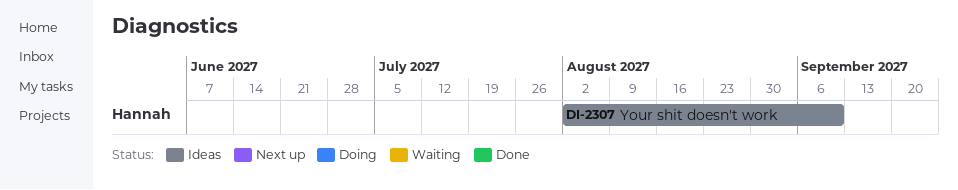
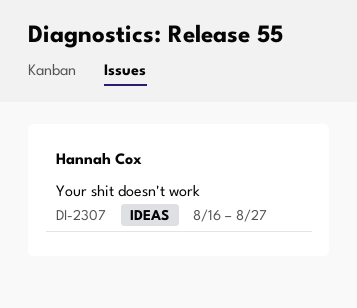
DI-2307, start: Aug 2 -> Aug 16
DI-2307, due: Sep 10 -> Aug 27

